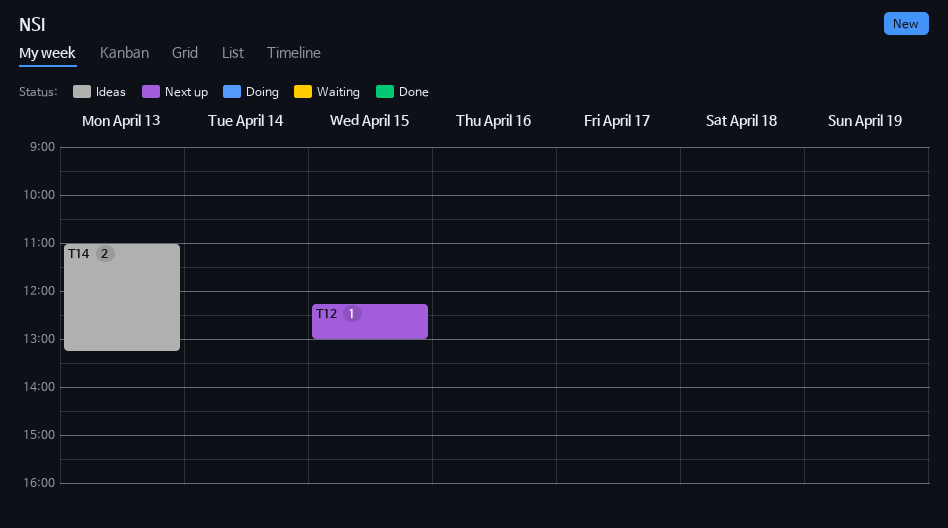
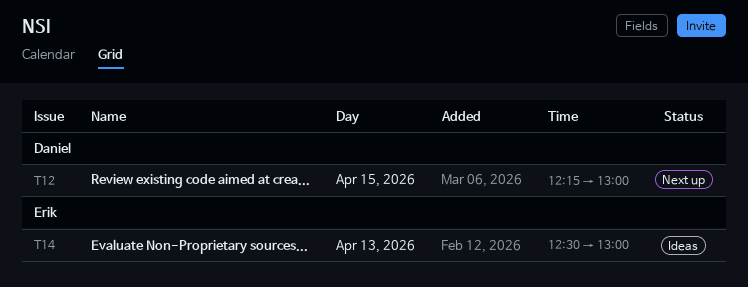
T14, begins: 11:00 -> 12:30
T14, ends: 13:15 -> 13:00

